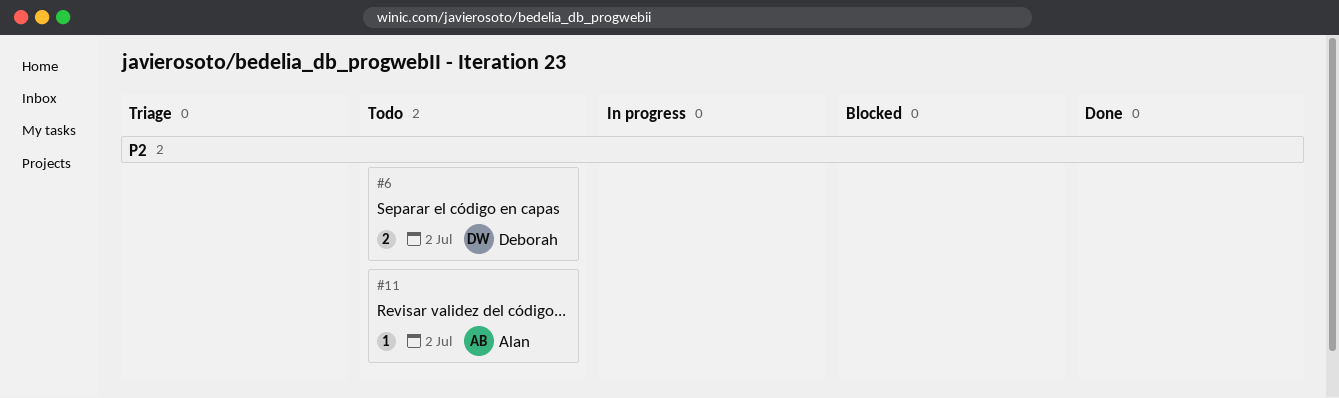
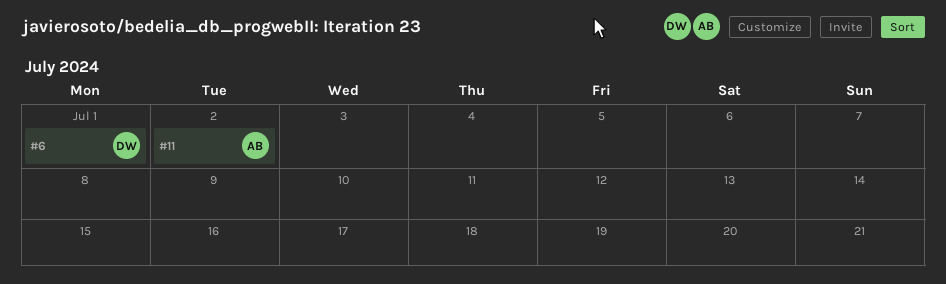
#6, due: Jul 2 -> Jul 1

